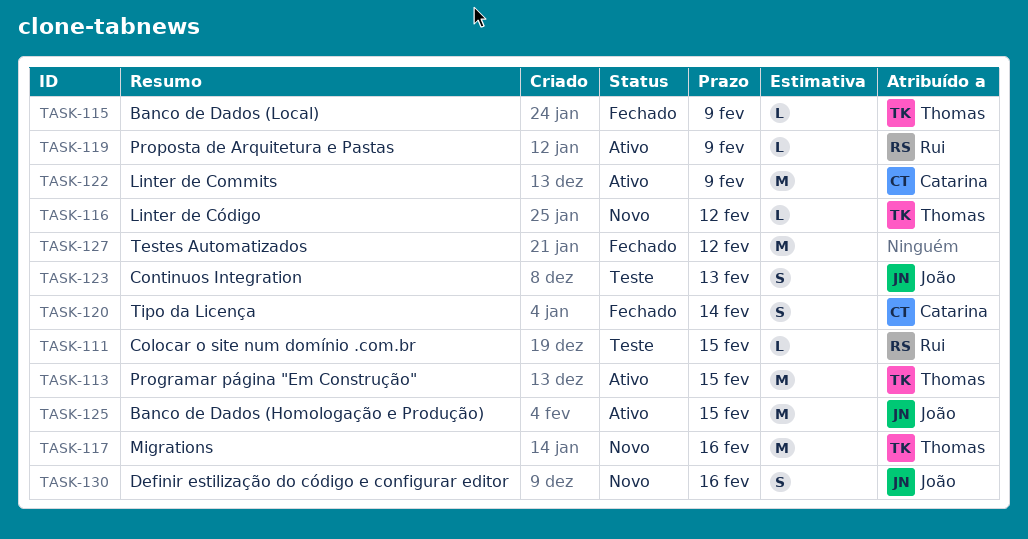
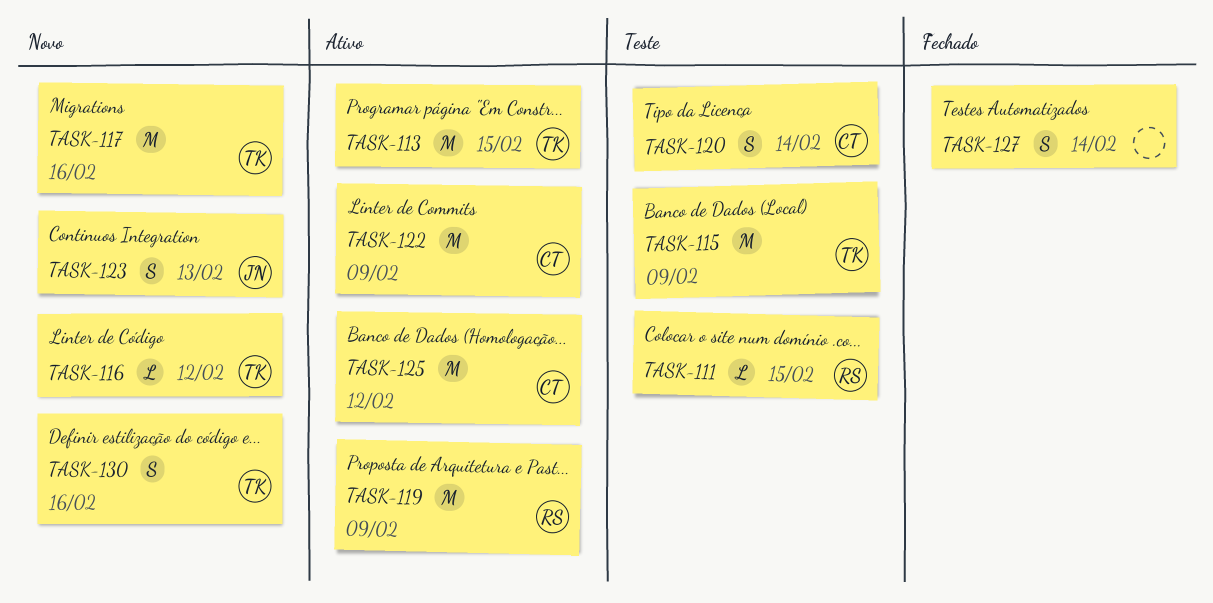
TASK-115, status: Fechado -> Teste
TASK-115, estimate: L -> M
TASK-119, estimate: L -> M
TASK-120, status: Fechado -> Teste
TASK-123, status: Teste -> Novo
TASK-125, owner: João -> Catarina
TASK-125, due: Feb 15 -> Feb 12
TASK-127, estimate: M -> S
TASK-127, due: Feb 12 -> Feb 14
TASK-130, owner: João -> Thomas

